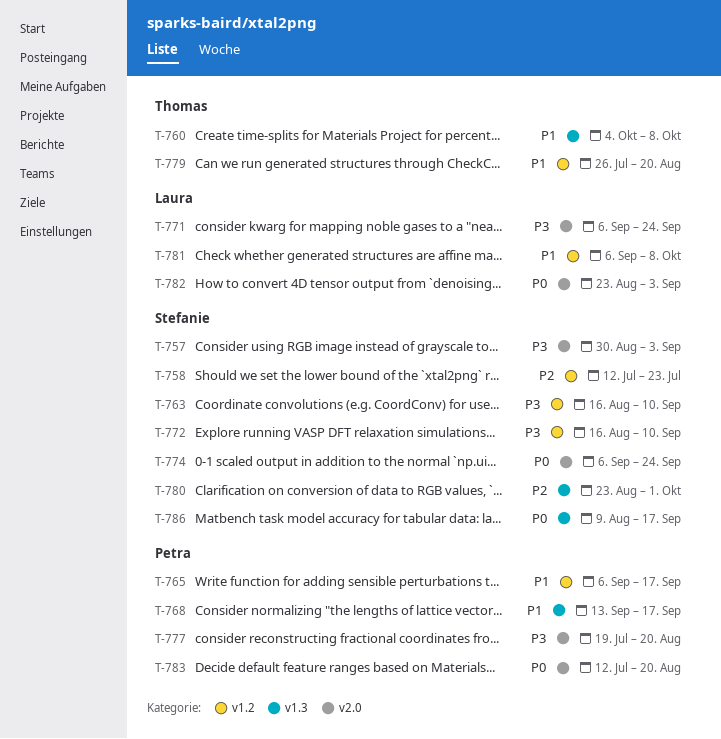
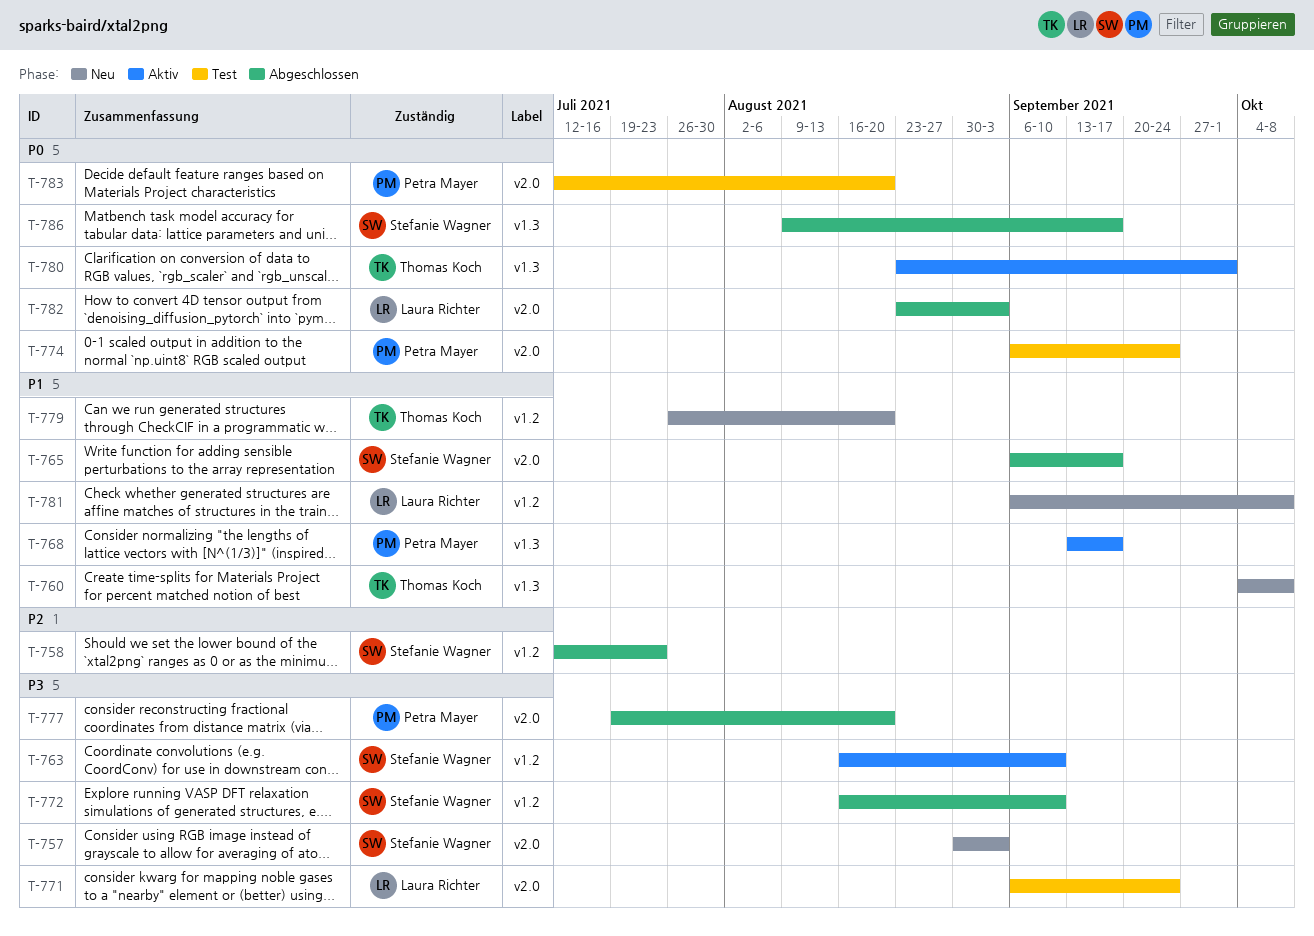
T-765, owner: Petra Mayer -> Stefanie Wagner
T-765, label: v1.2 -> v2.0
T-774, owner: Stefanie Wagner -> Petra Mayer
T-780, owner: Stefanie Wagner -> Thomas Koch
T-780, priority: P2 -> P0

